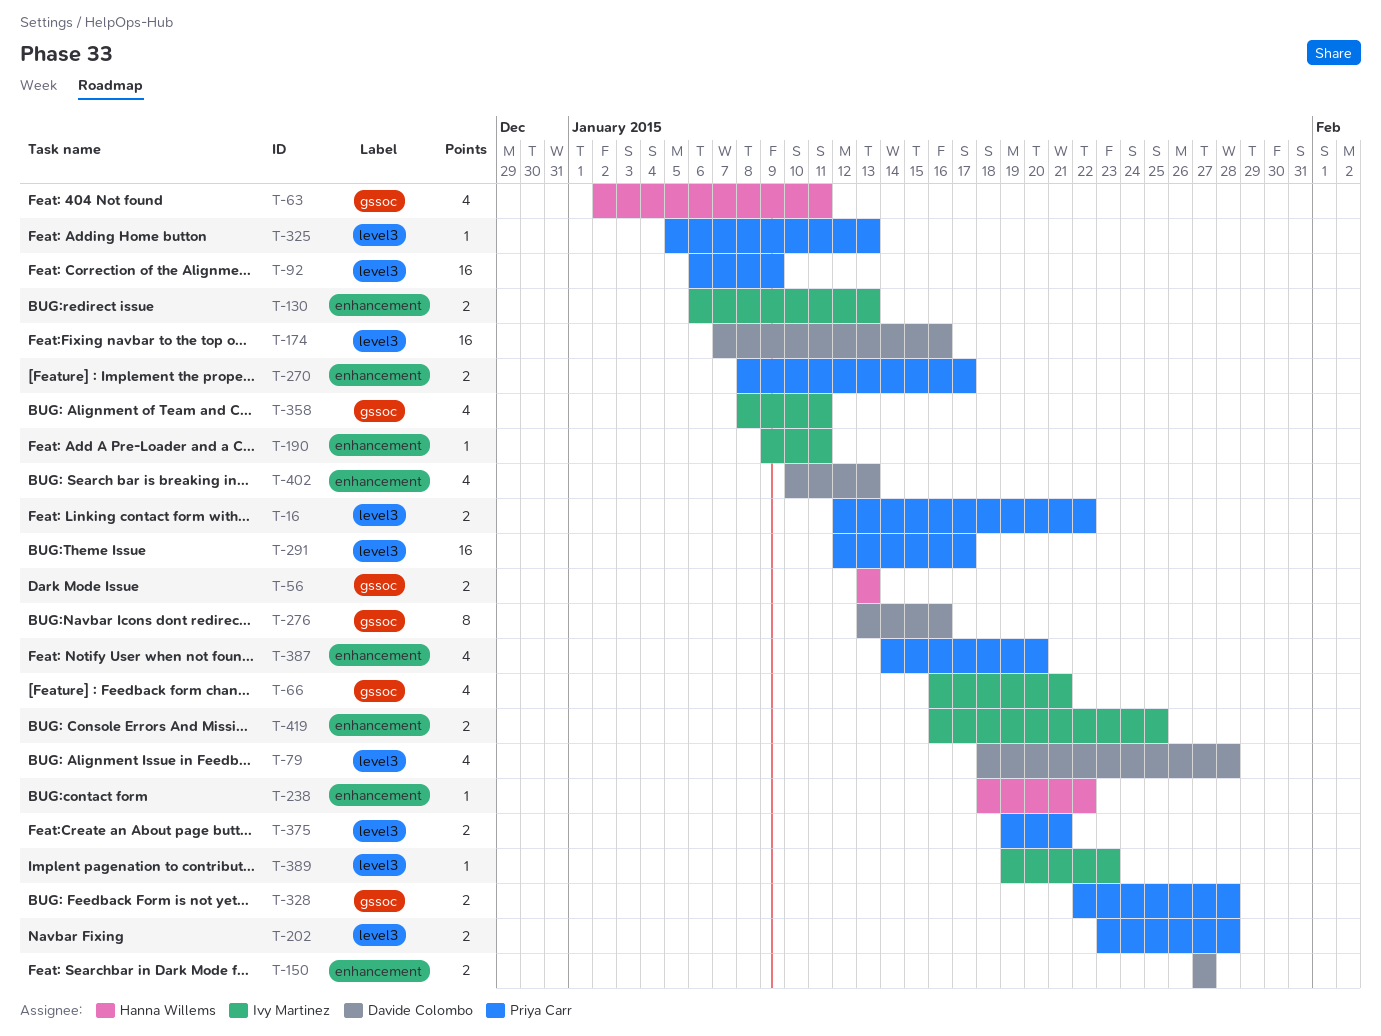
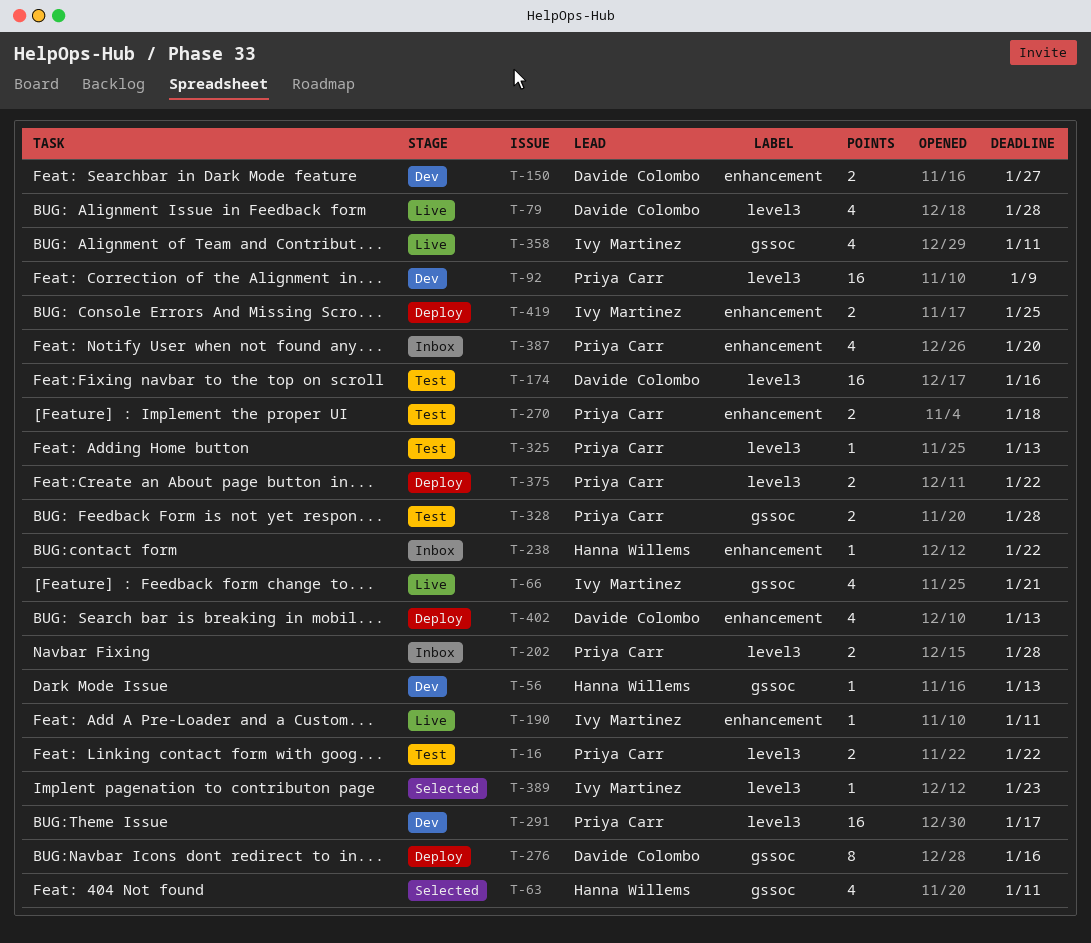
T-56, estimate: 2 -> 1
T-130: present -> none
T-270, due: Jan 17 -> Jan 18
T-375, due: Jan 21 -> Jan 22

